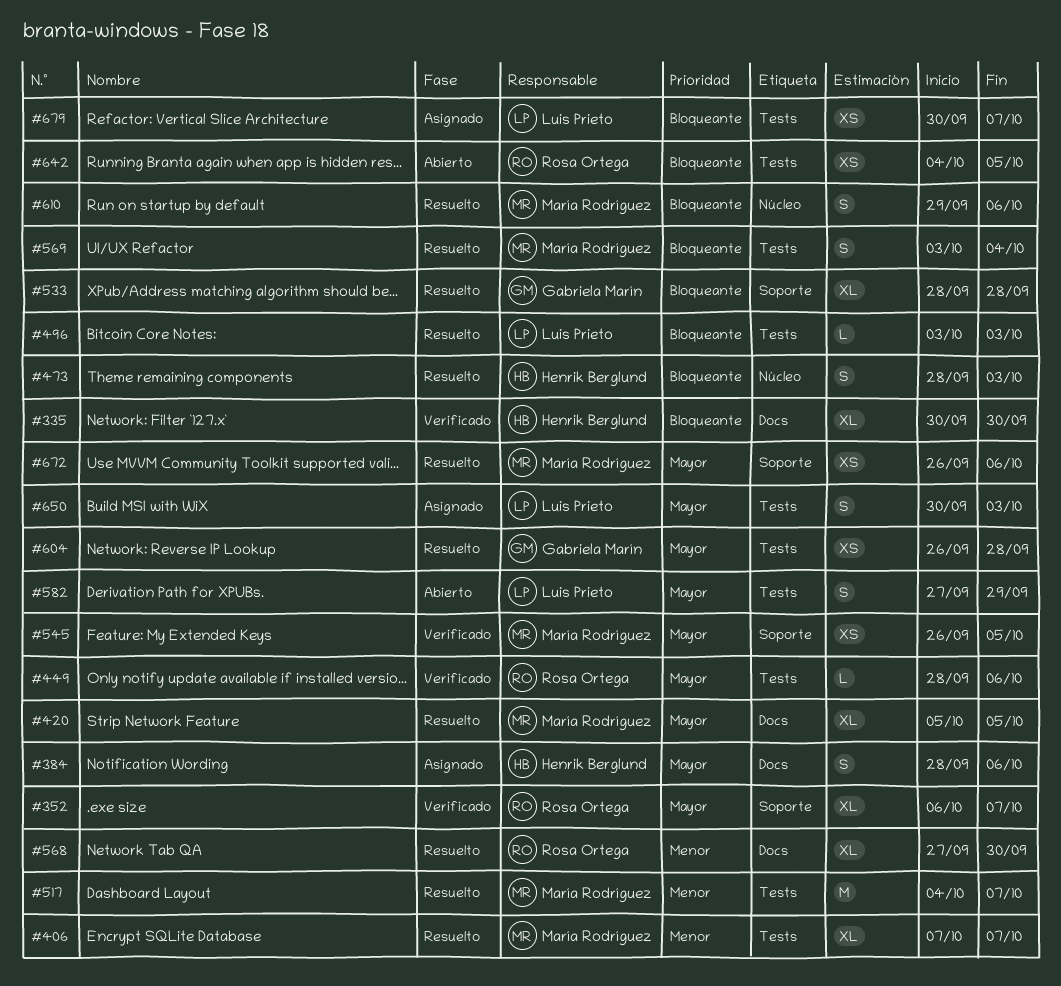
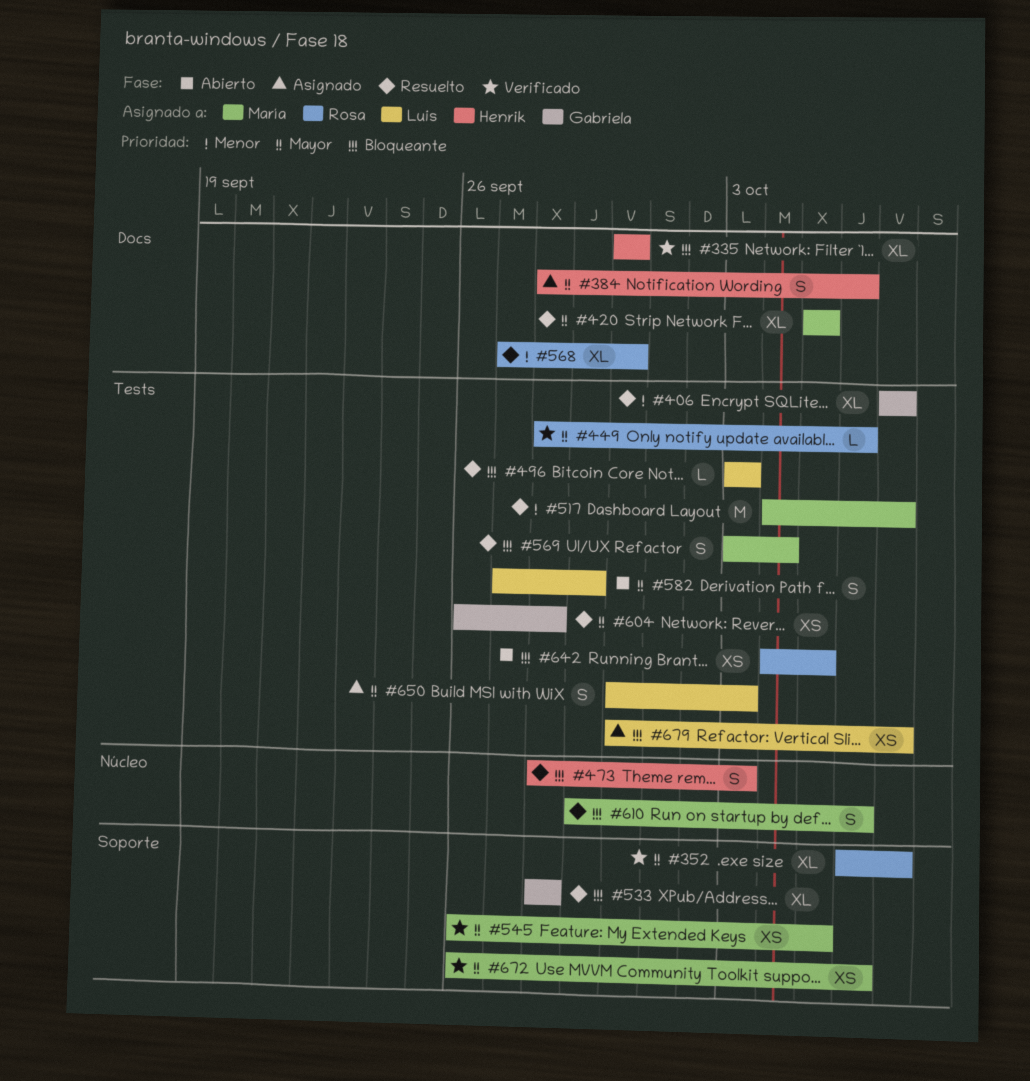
#406, owner: María Rodríguez -> Gabriela Marín
#672, status: Resuelto -> Verificado

